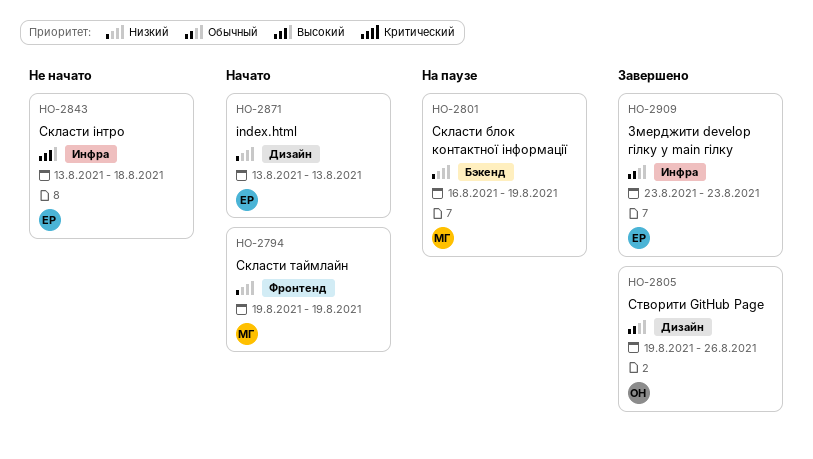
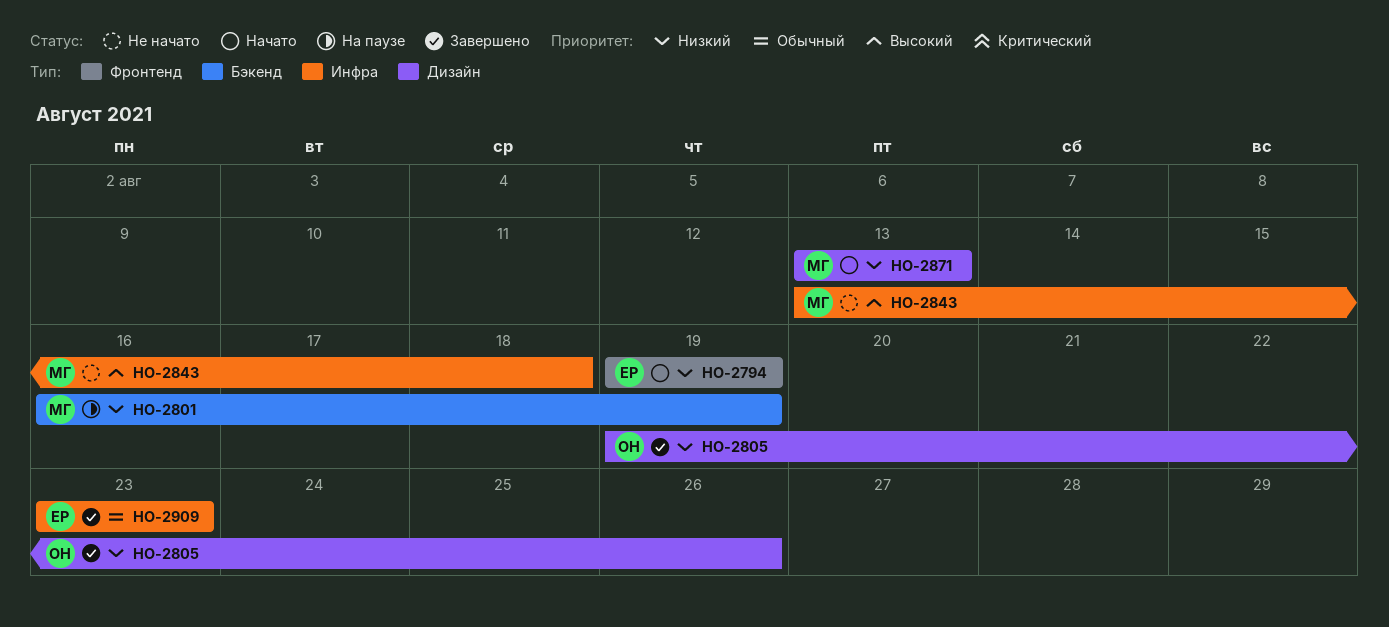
HO-2794, owner: МГ -> ЕР
HO-2805, priority: Обычный -> Низкий
HO-2843, owner: ЕР -> МГ
HO-2871, owner: ЕР -> МГ

